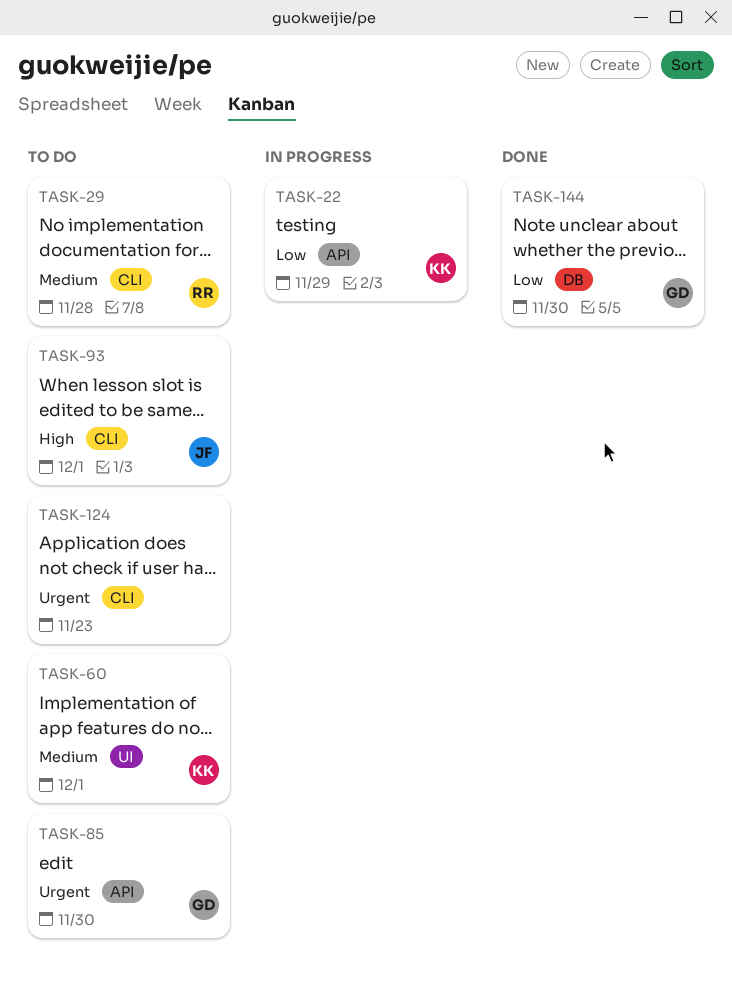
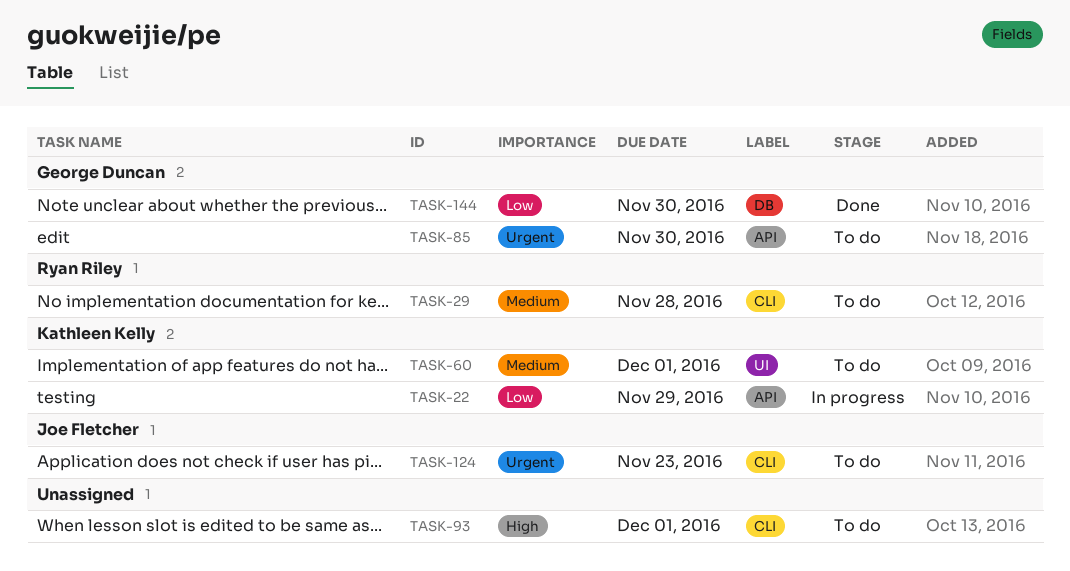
TASK-93, owner: Joe Fletcher -> none
TASK-124, owner: none -> Joe Fletcher

